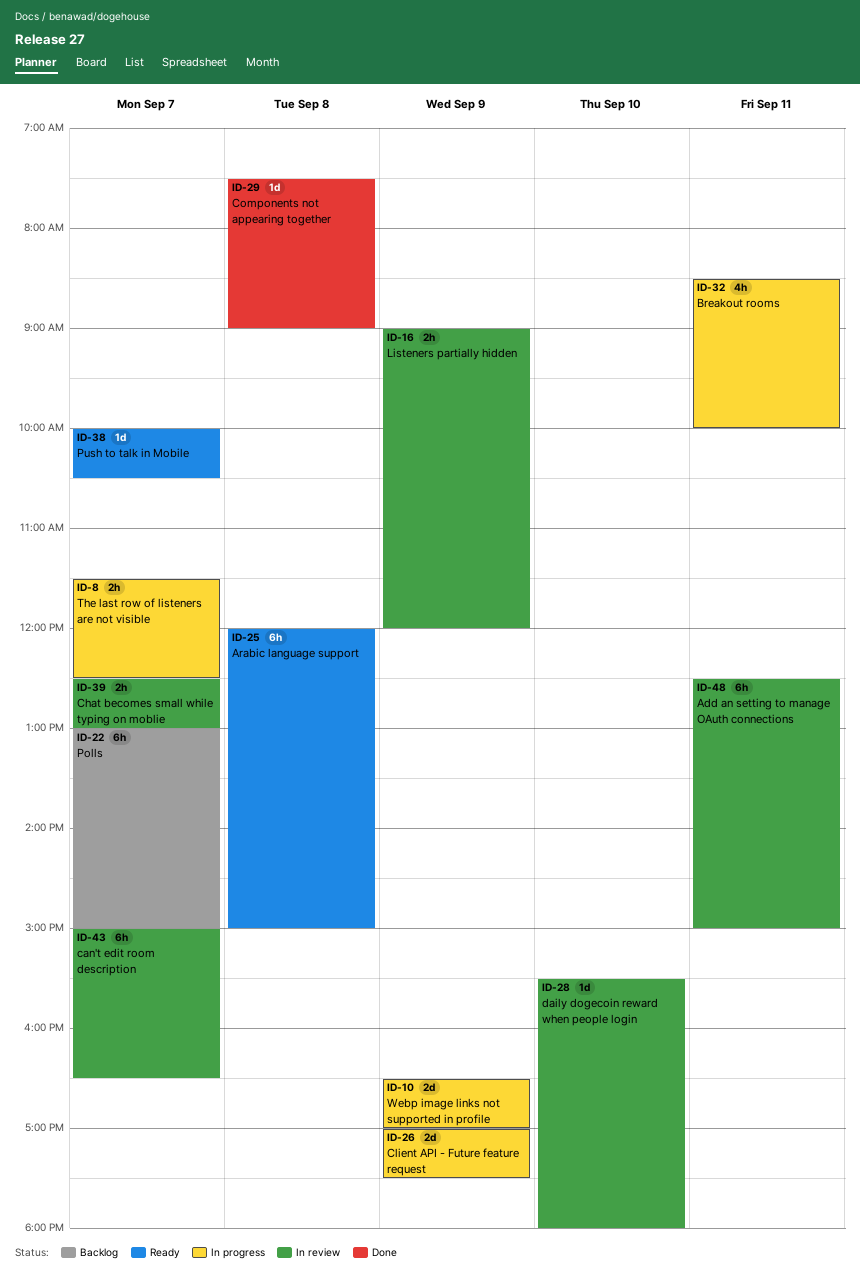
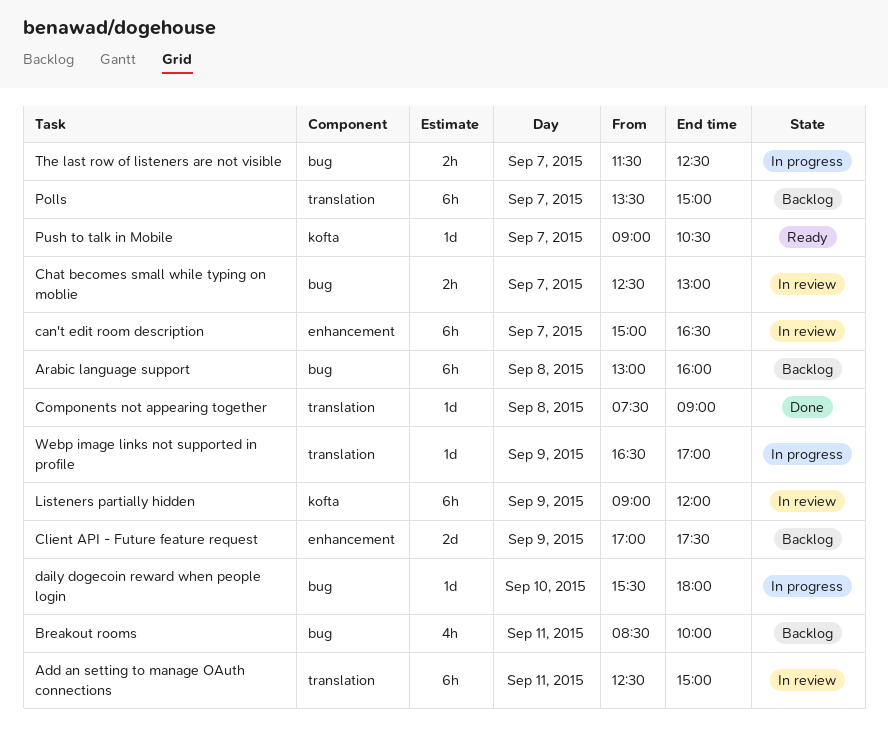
Arabic language support, status: Ready -> Backlog
Arabic language support, begins: 12:00 -> 13:00
Arabic language support, ends: 15:00 -> 16:00
Breakout rooms, status: In progress -> Backlog
Client API - Future feature request, status: In progress -> Backlog
daily dogecoin reward when people login, status: In review -> In progress
Listeners partially hidden, estimate: 2h -> 6h
Polls, begins: 13:00 -> 13:30
Push to talk in Mobile, begins: 10:00 -> 09:00
Webp image links not supported in profile, estimate: 2d -> 1d

